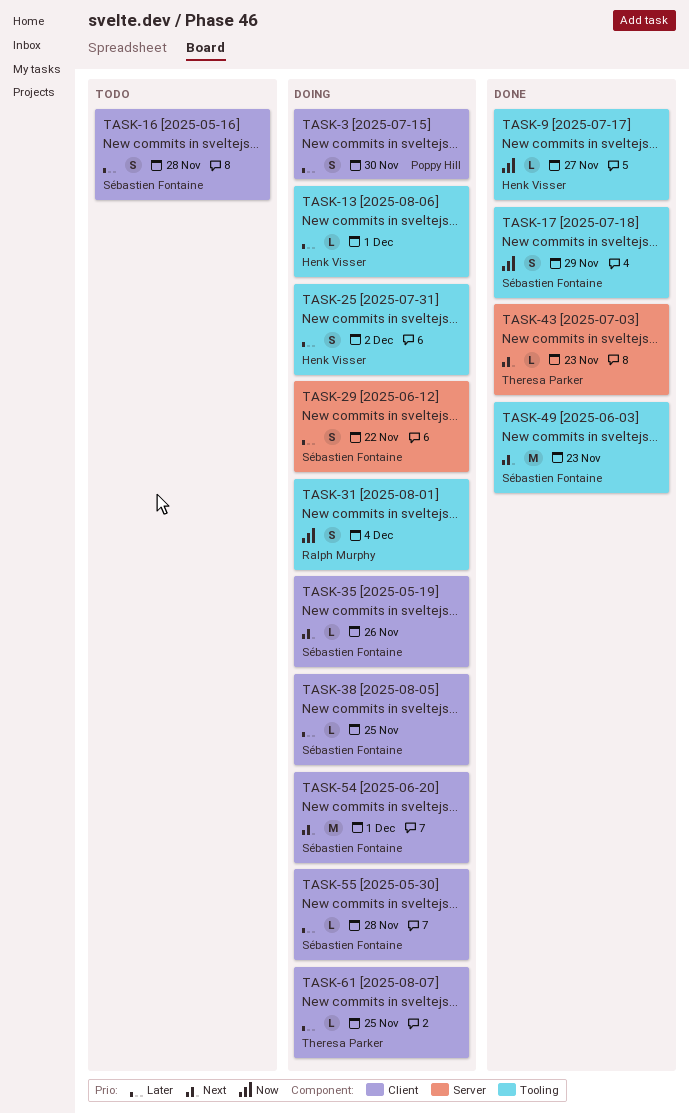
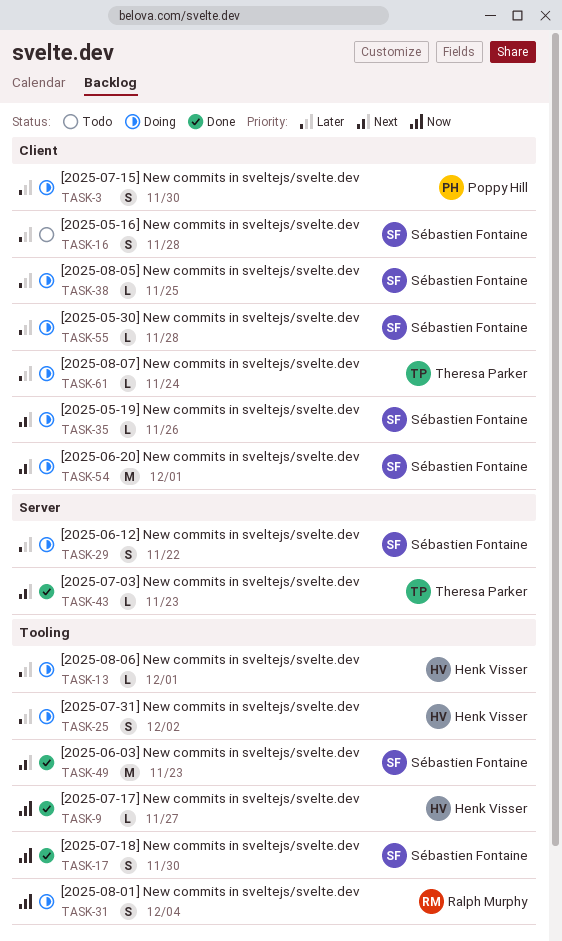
TASK-17, due: Nov 29 -> Nov 30
TASK-61, due: Nov 25 -> Nov 24

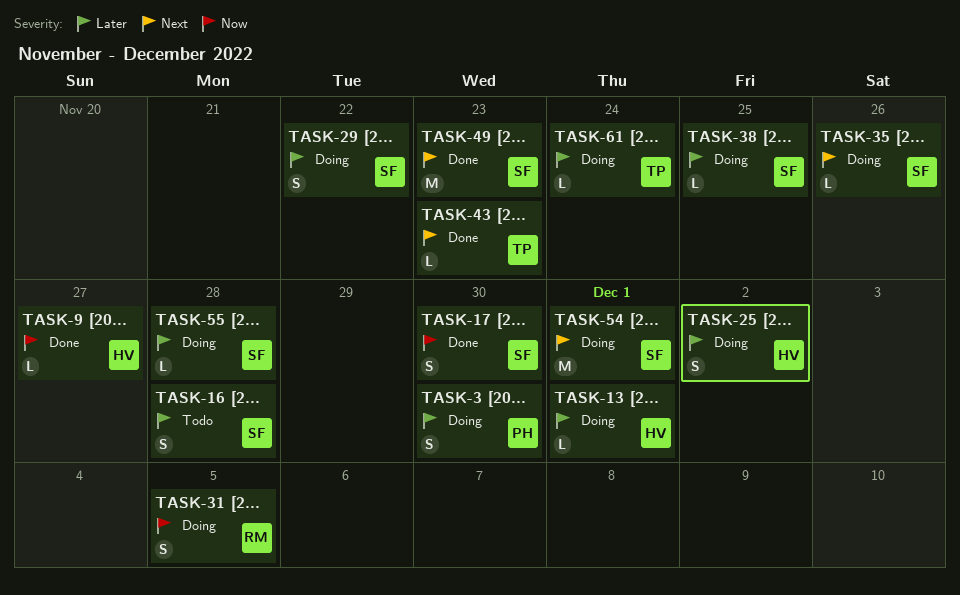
TASK-31, due: Dec 4 -> Dec 5

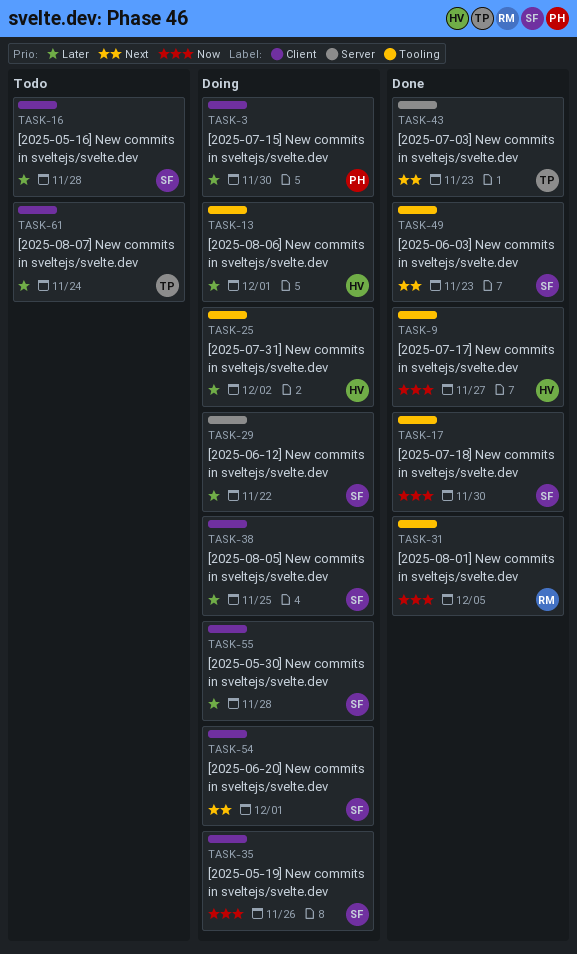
TASK-31, status: Doing -> Done
TASK-35, priority: Next -> Now
TASK-61, status: Doing -> Todo

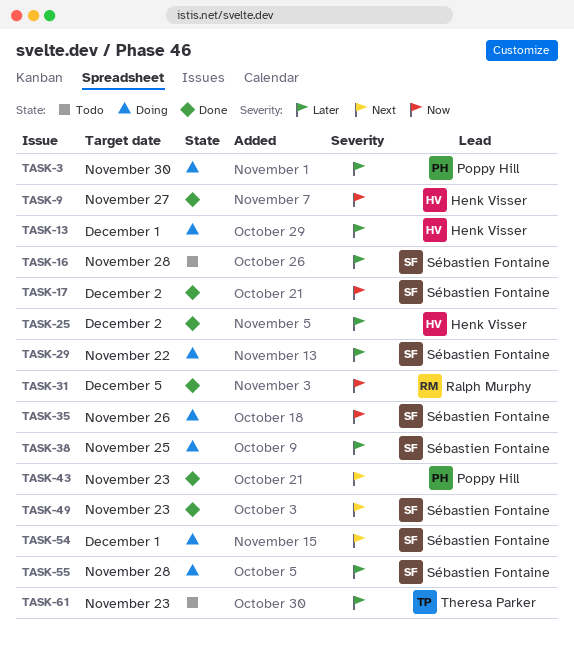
TASK-17, due: Nov 30 -> Dec 2
TASK-25, status: Doing -> Done
TASK-43, owner: Theresa Parker -> Poppy Hill
TASK-61, due: Nov 24 -> Nov 23

